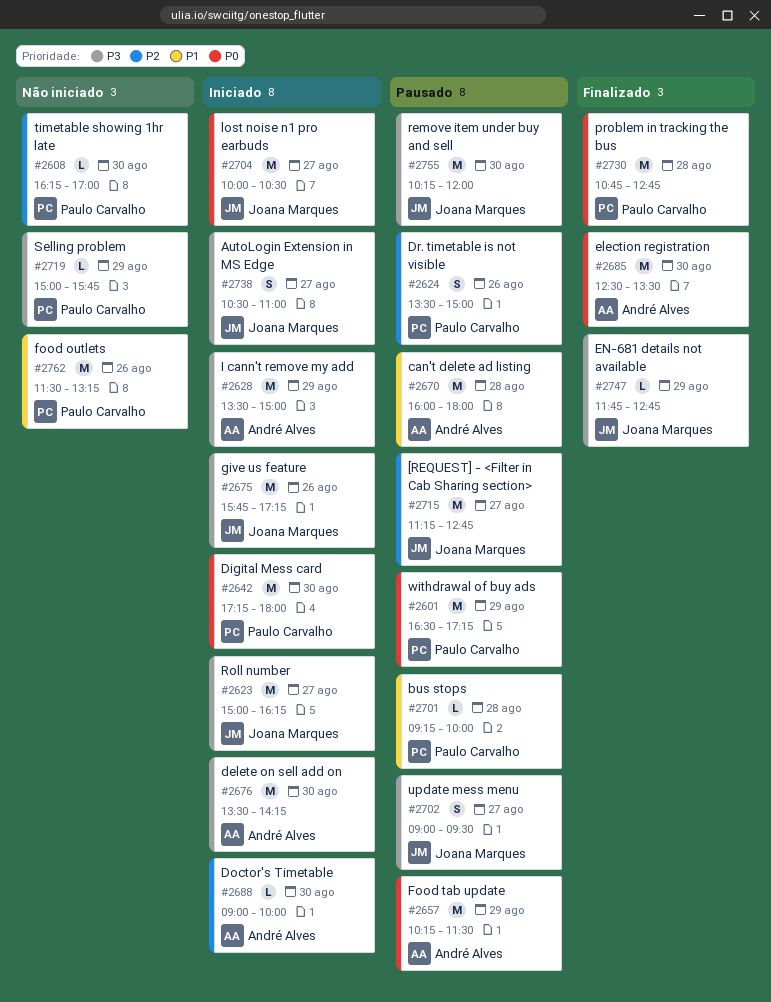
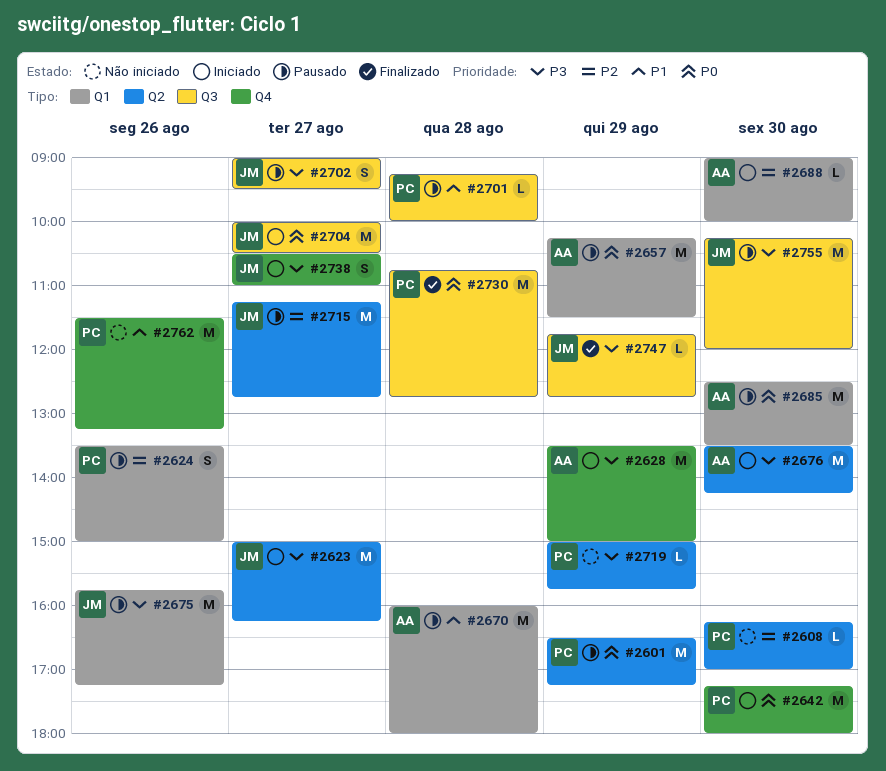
#2675, status: Iniciado -> Pausado
#2685, status: Finalizado -> Pausado

